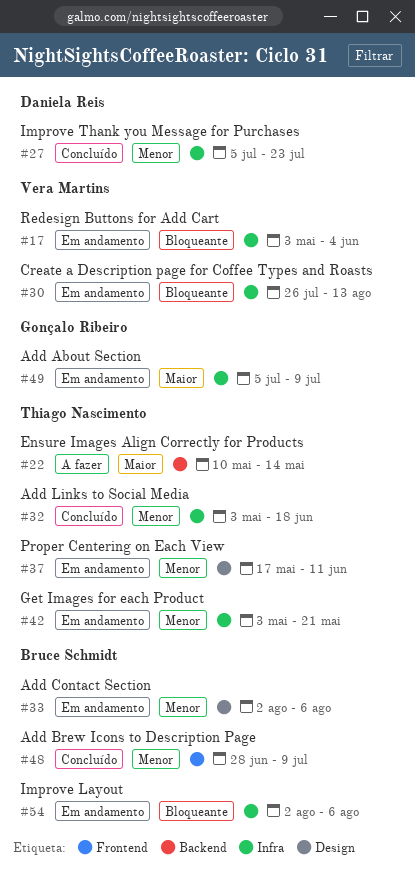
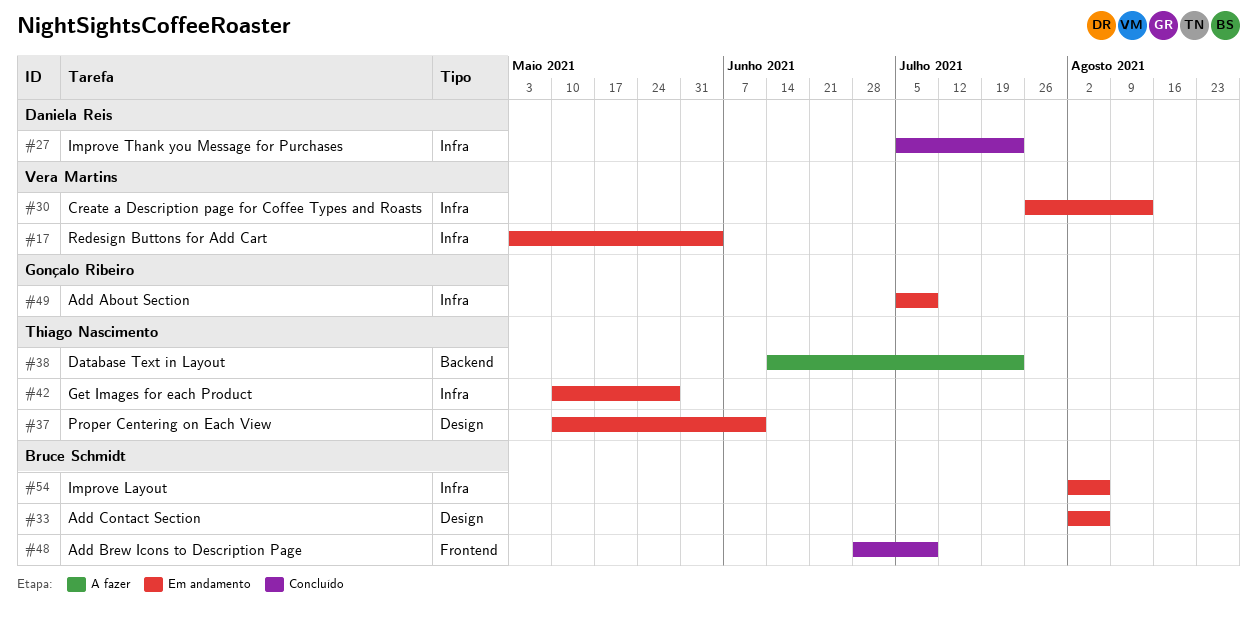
#22: present -> none
#32: present -> none
#37, start: May 17 -> May 10
#38: none -> present
#42, start: May 3 -> May 10
#42, due: May 21 -> May 28

